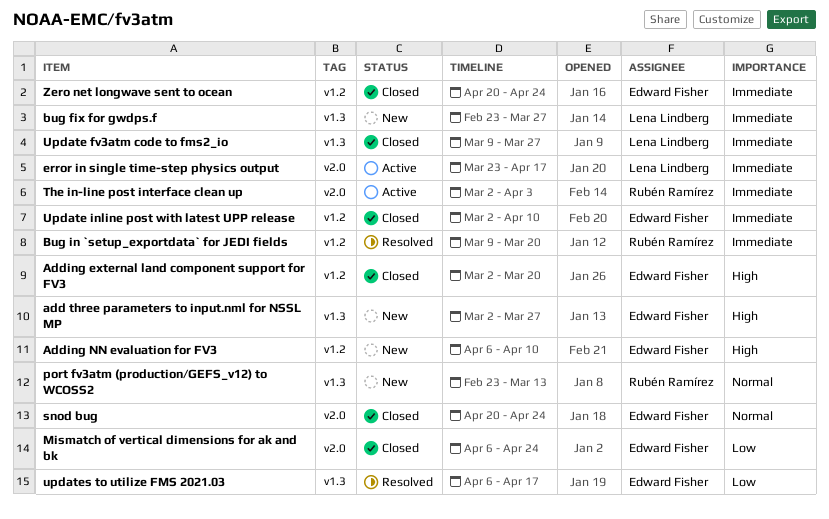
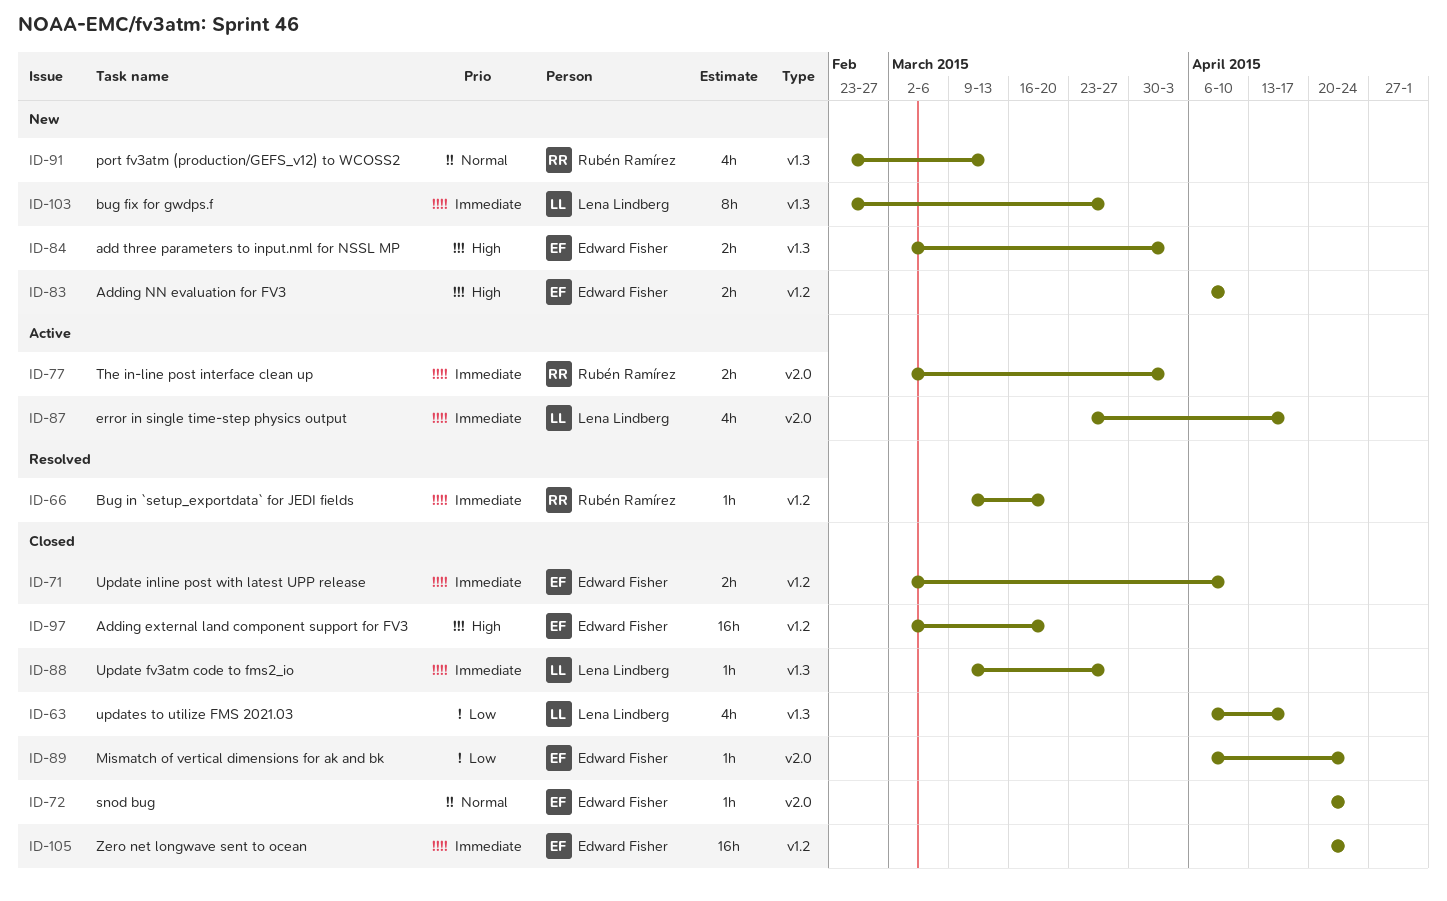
add three parameters to input.nml for NSSL MP, due: Mar 27 -> Apr 3
updates to utilize FMS 2021.03, status: Resolved -> Closed
updates to utilize FMS 2021.03, owner: Edward Fisher -> Lena Lindberg

